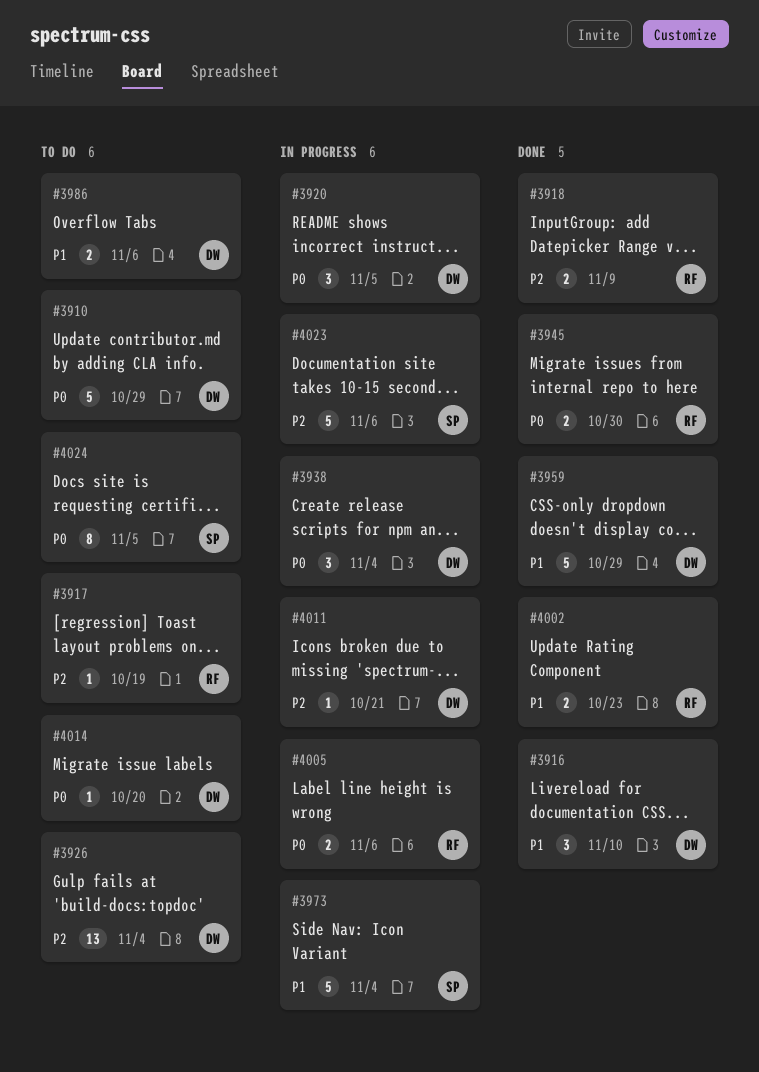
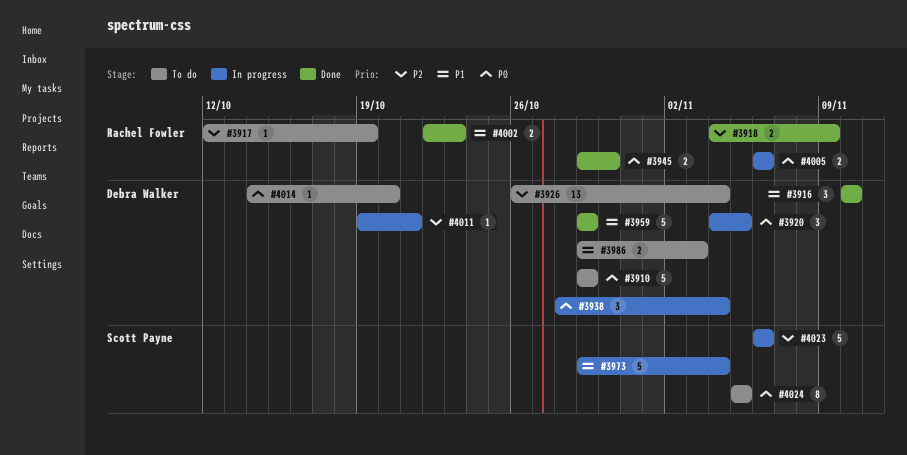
#3986, due: Nov 6 -> Nov 3

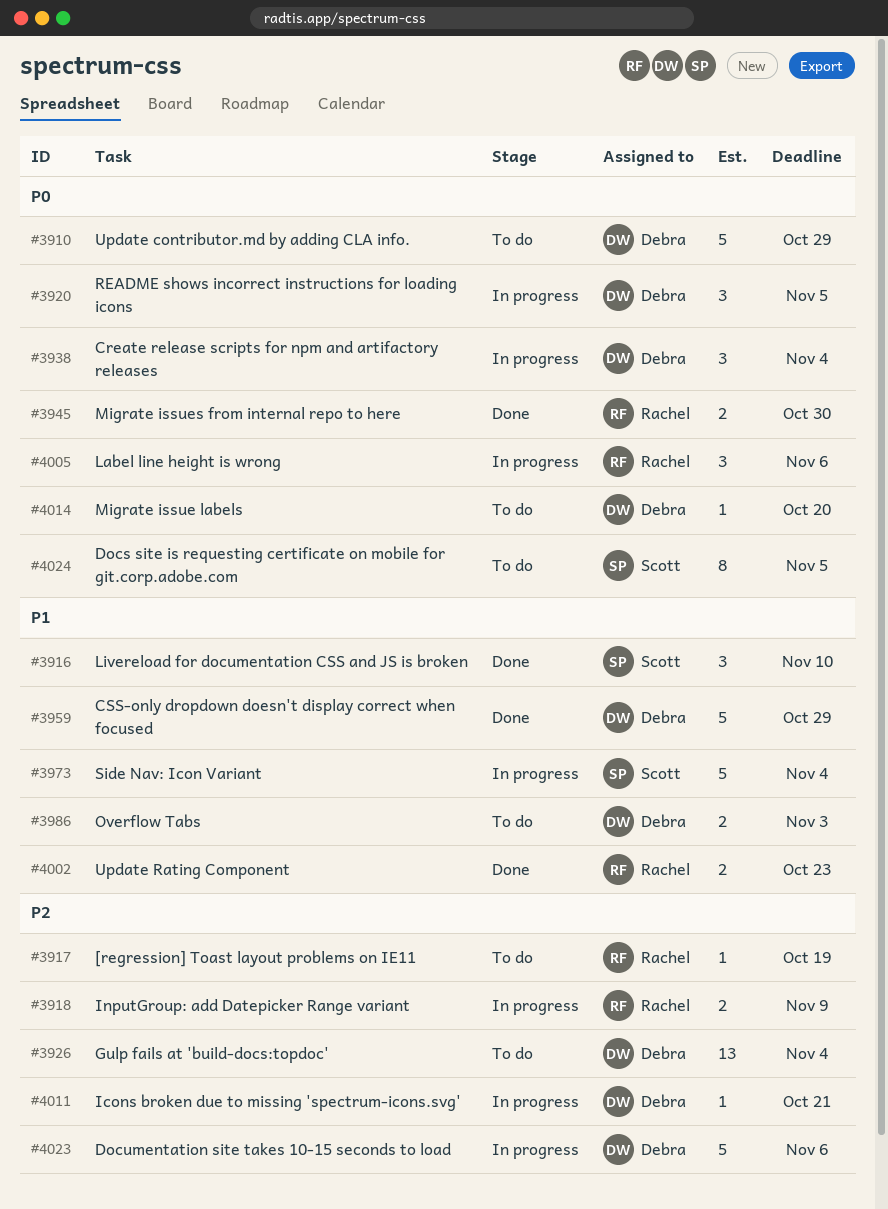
#3916, owner: Debra Walker -> Scott Payne
#3918, status: Done -> In progress
#4005, estimate: 2 -> 3
#4023, owner: Scott Payne -> Debra Walker

